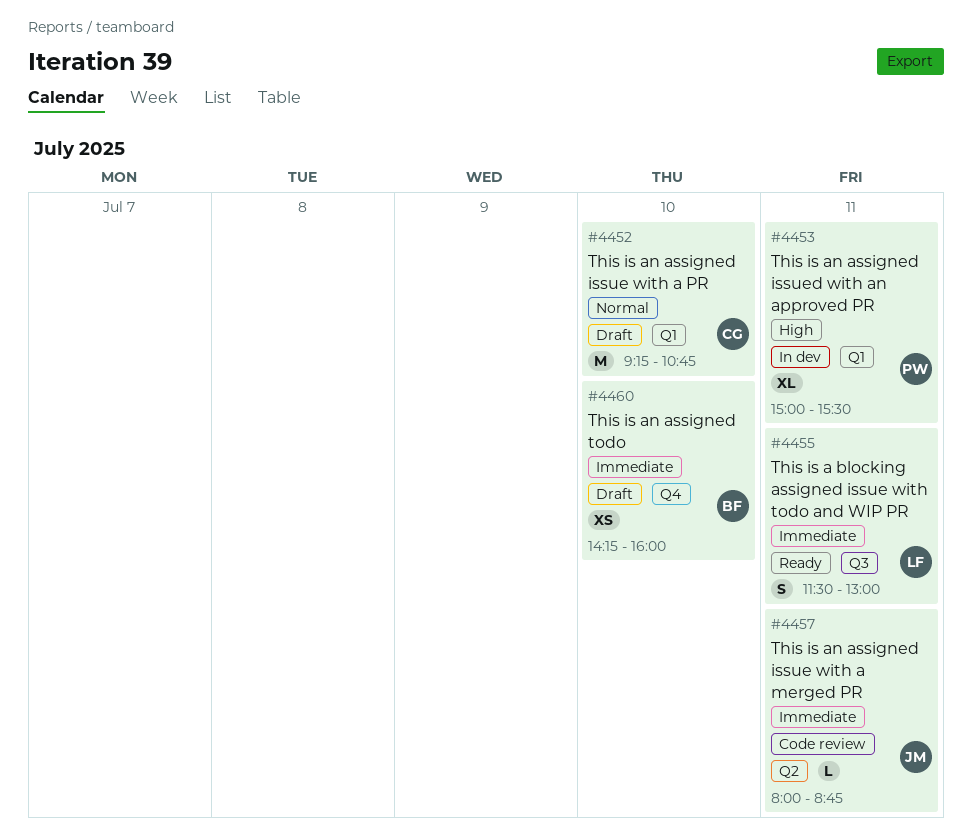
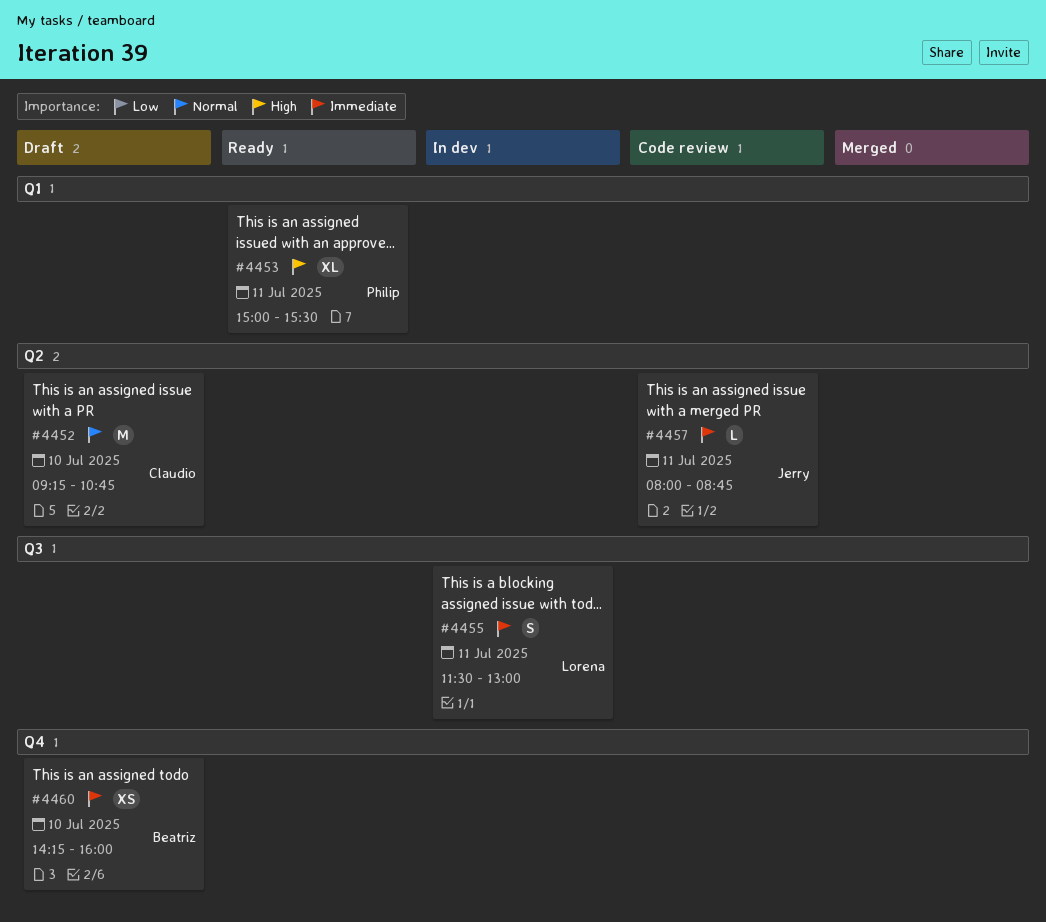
#4452, label: Q1 -> Q2
#4453, status: In dev -> Ready
#4455, status: Ready -> In dev

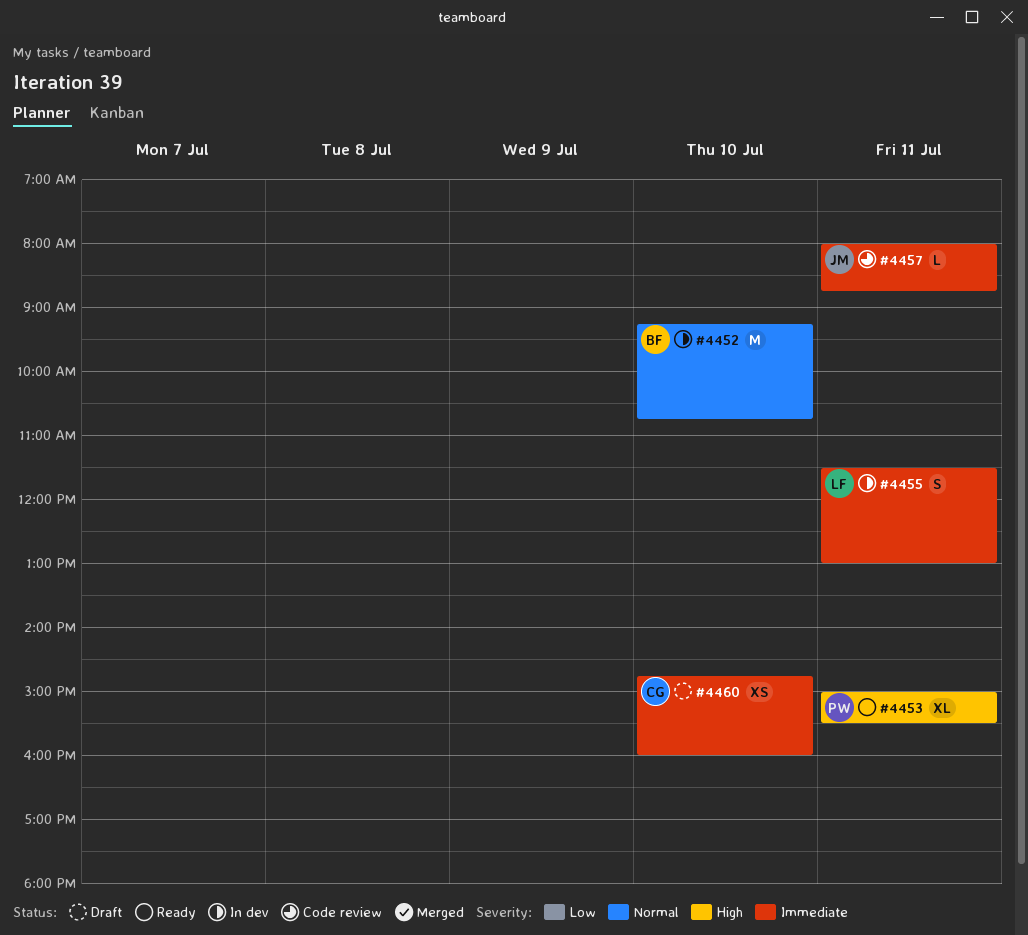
#4452, status: Draft -> In dev
#4452, owner: Claudio -> Beatriz
#4460, owner: Beatriz -> Claudio
#4460, begins: 14:15 -> 14:45

